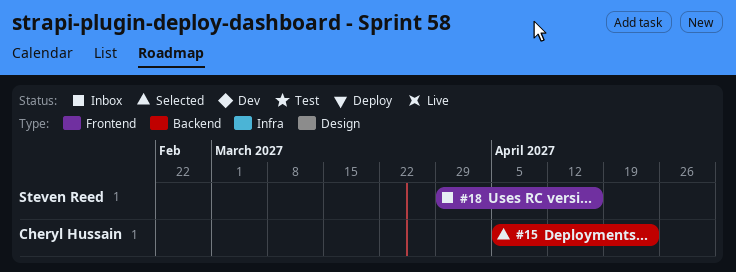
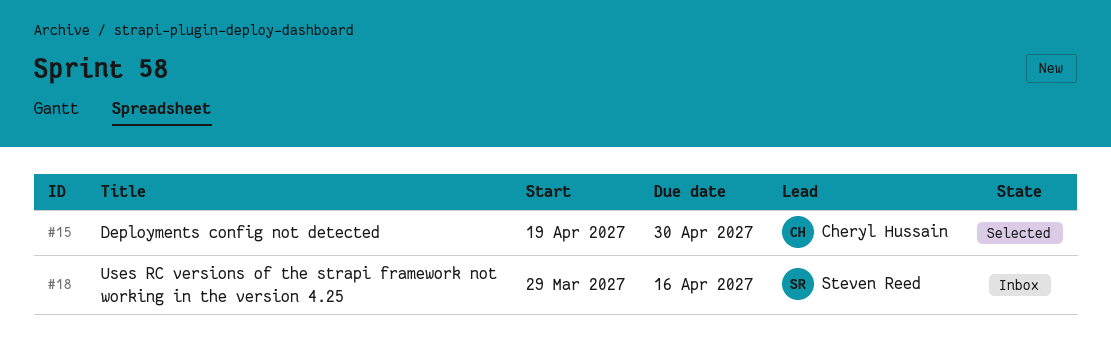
#15, start: Apr 5 -> Apr 19
#15, due: Apr 23 -> Apr 30

